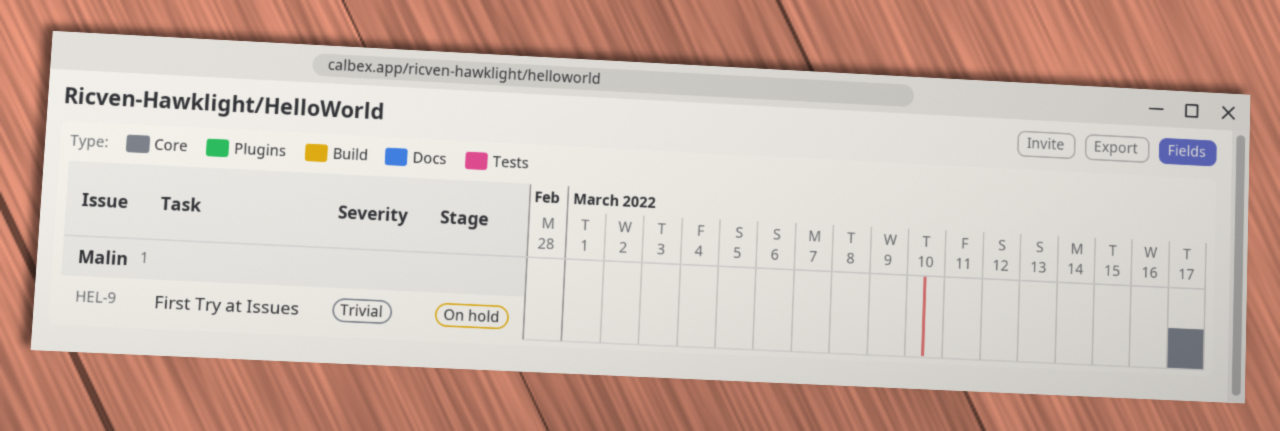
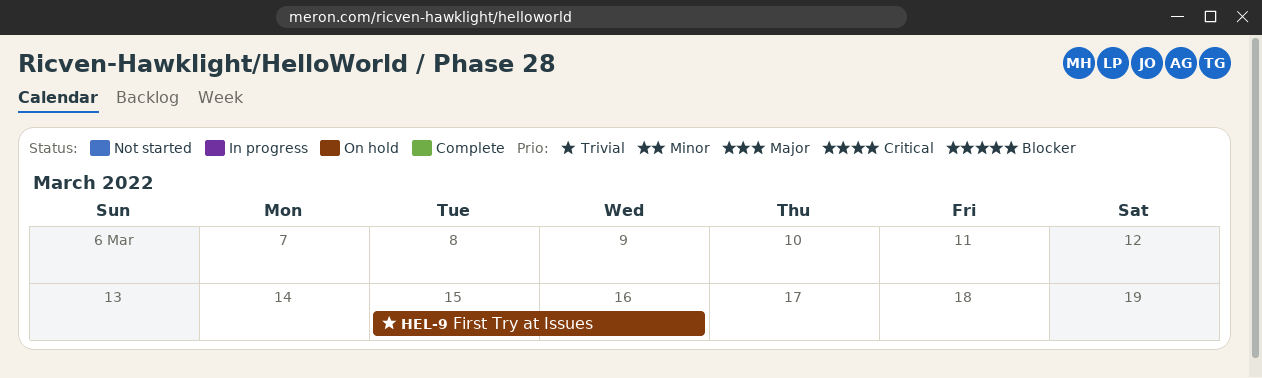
HEL-9, start: Mar 17 -> Mar 15
HEL-9, due: Mar 17 -> Mar 16

